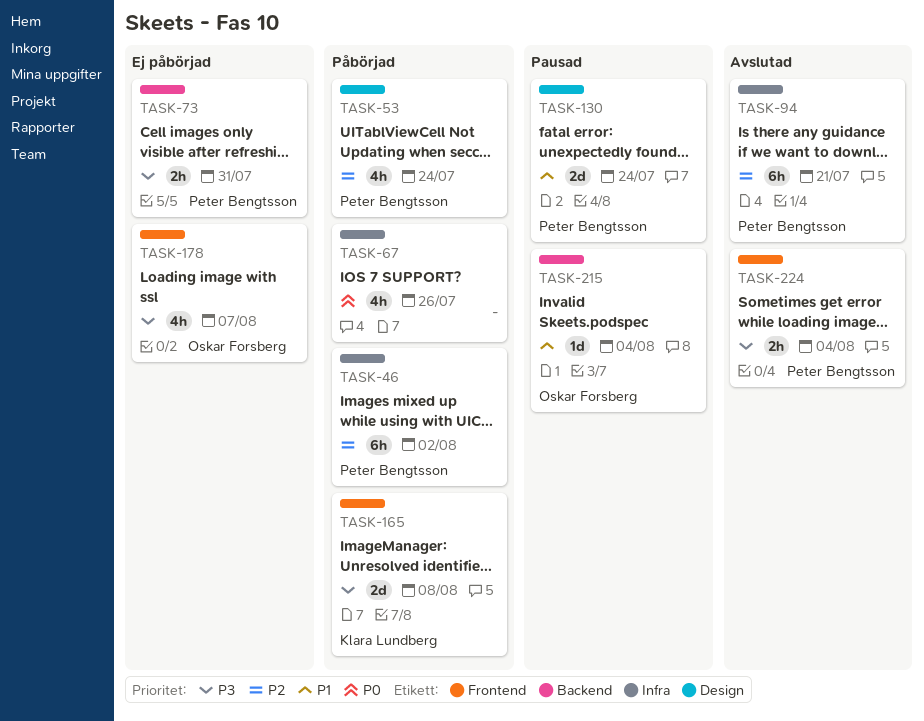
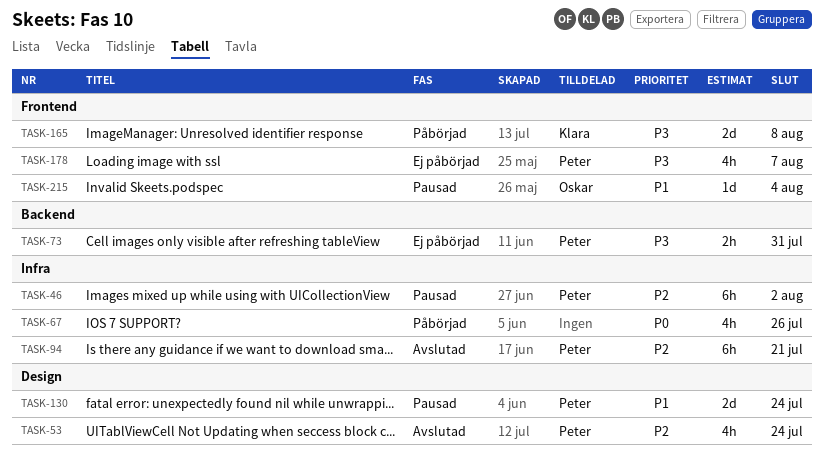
TASK-46, status: Påbörjad -> Pausad
TASK-53, status: Påbörjad -> Avslutad
TASK-178, owner: Oskar Forsberg -> Peter Bengtsson
TASK-215, label: Backend -> Frontend
TASK-224: present -> none

